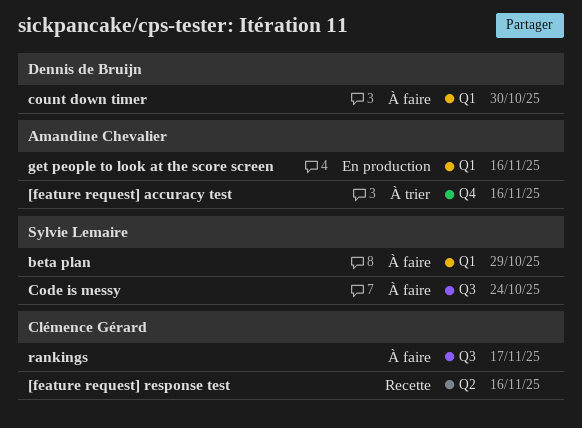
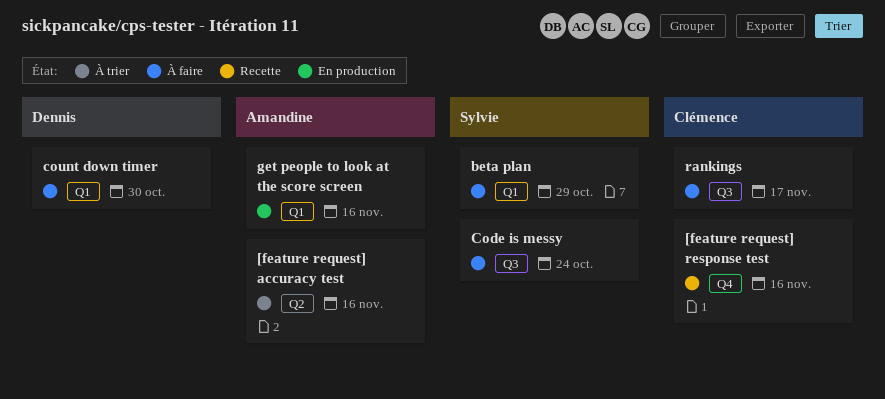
[feature request] accuracy test, label: Q4 -> Q2
[feature request] response test, label: Q2 -> Q4

